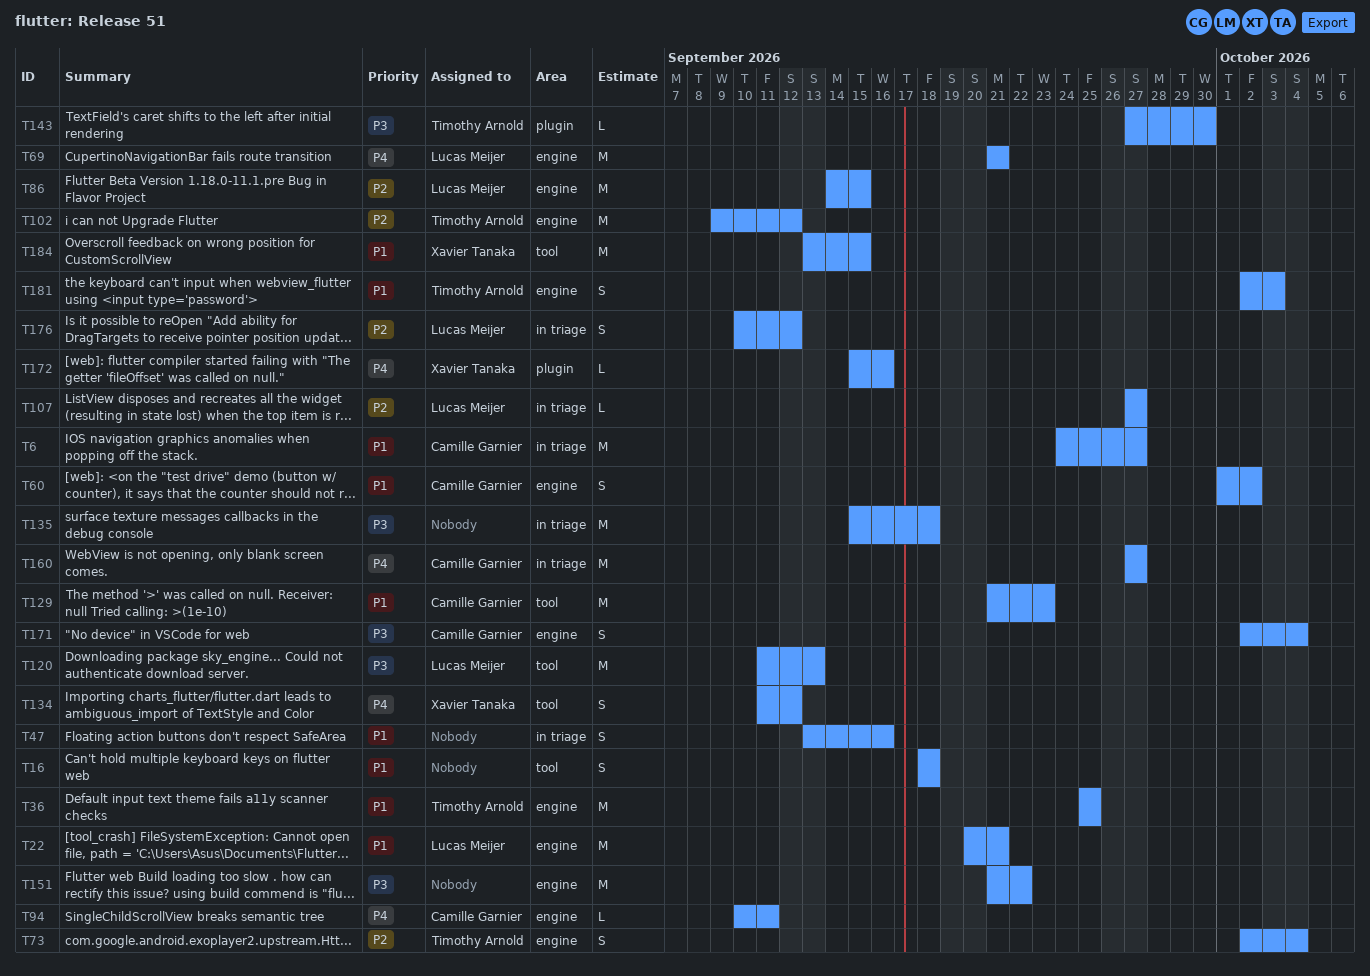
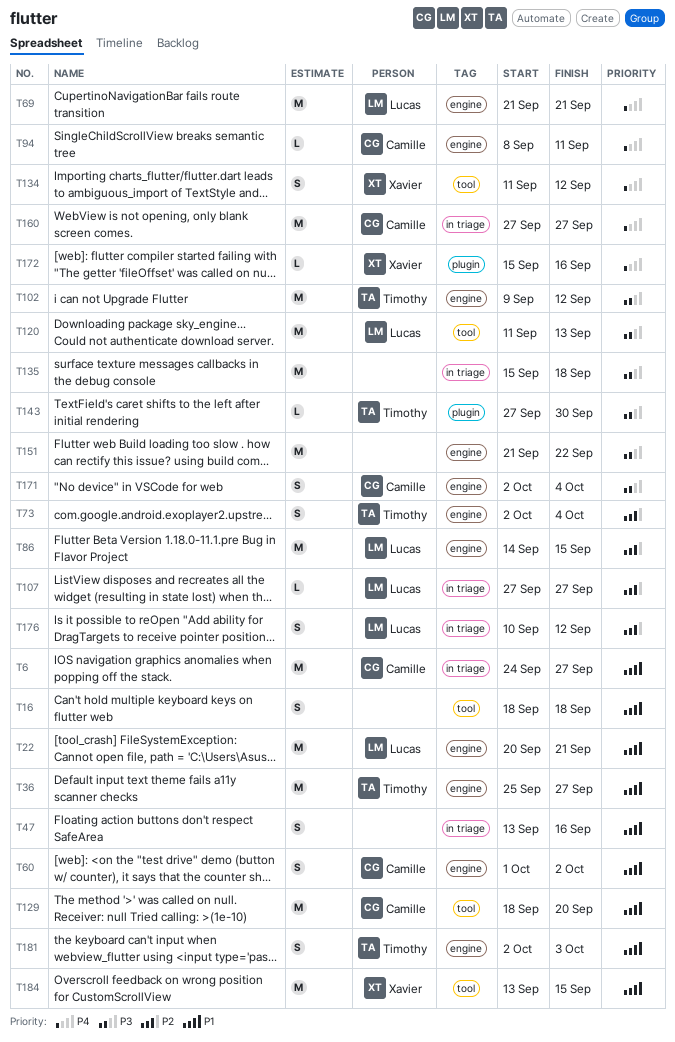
T36, due: Sep 25 -> Sep 27
T94, start: Sep 10 -> Sep 8
T102, priority: P2 -> P3
T129, start: Sep 21 -> Sep 18
T129, due: Sep 23 -> Sep 20

